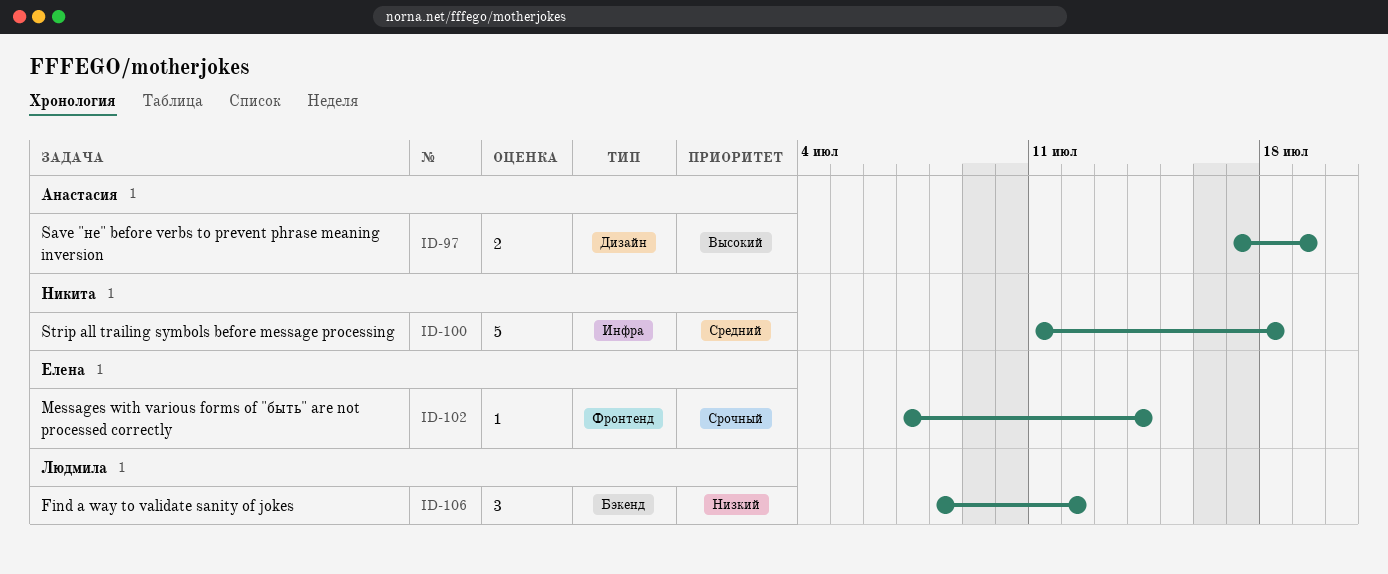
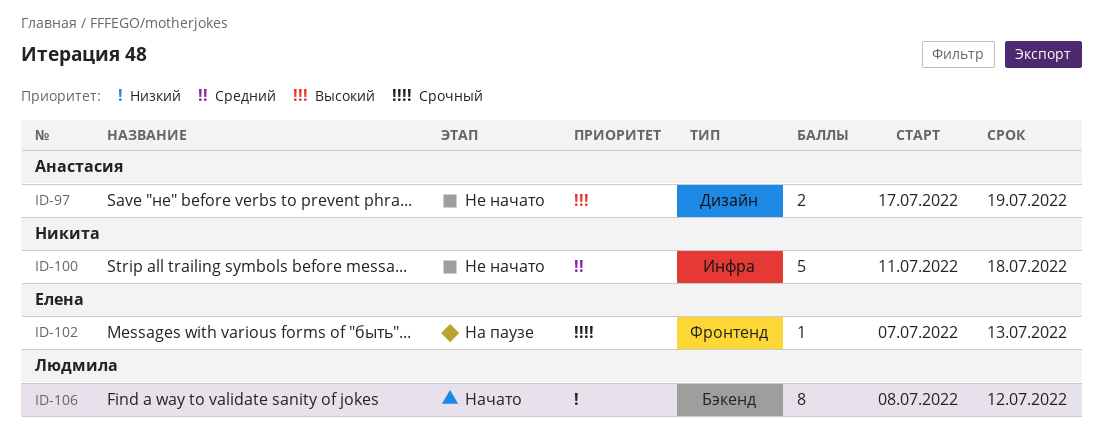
ID-102, due: Jul 14 -> Jul 13
ID-106, estimate: 3 -> 8

